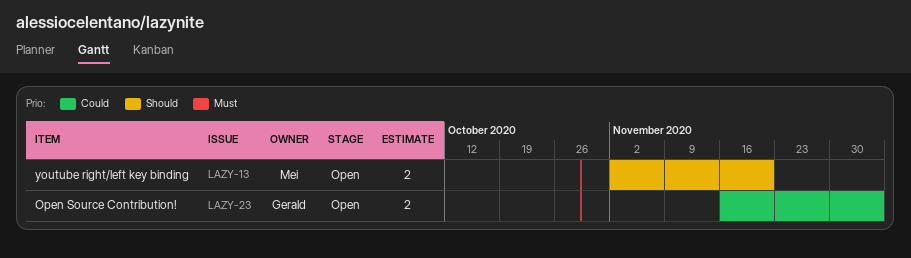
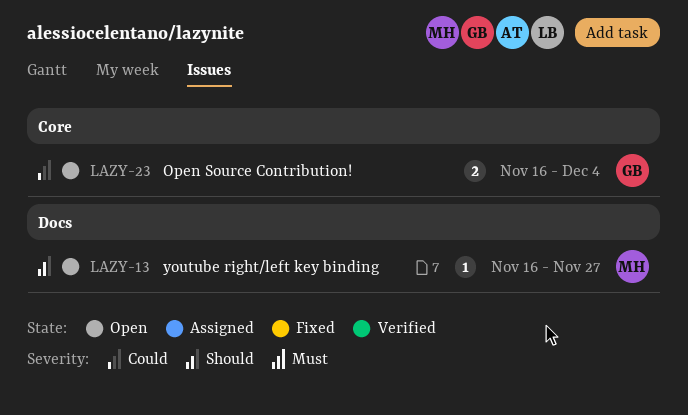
LAZY-13, estimate: 2 -> 1
LAZY-13, start: Nov 2 -> Nov 16
LAZY-13, due: Nov 20 -> Nov 27

